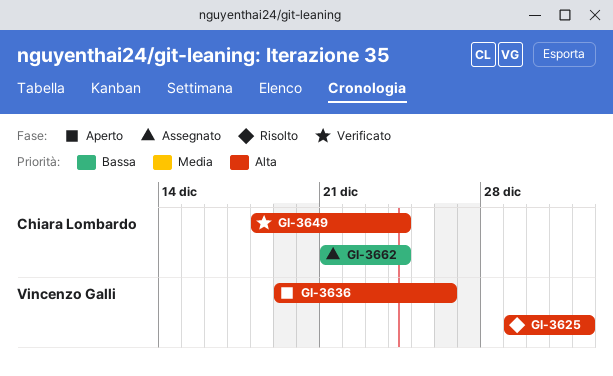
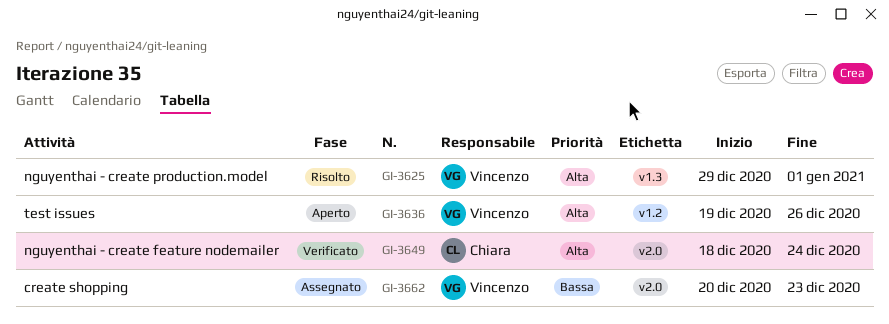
GI-3662, owner: Chiara Lombardo -> Vincenzo Galli
GI-3662, start: Dec 21 -> Dec 20
GI-3662, due: Dec 24 -> Dec 23

